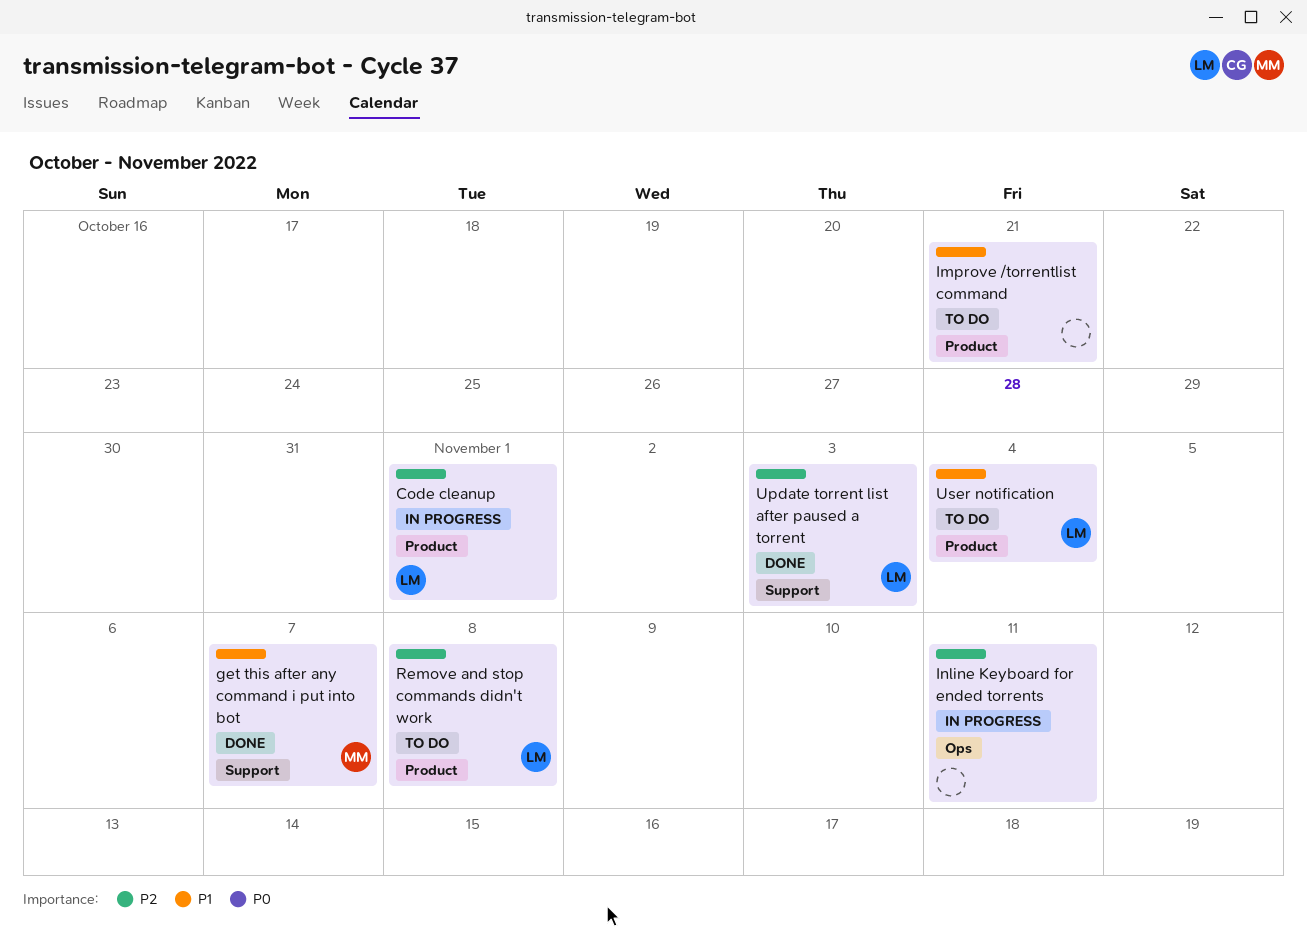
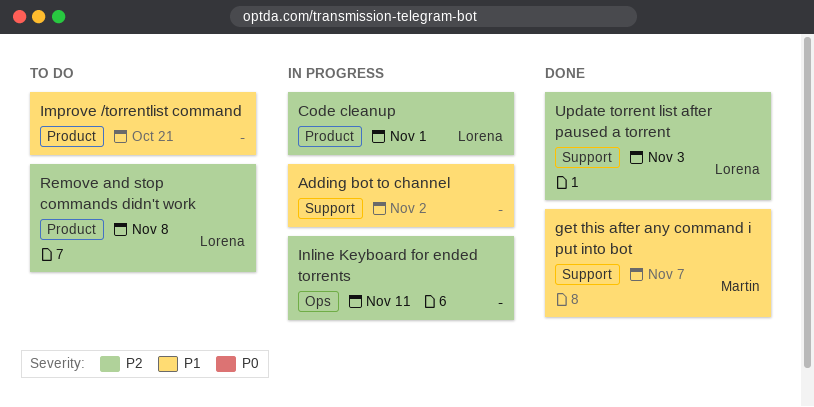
Adding bot to channel: none -> present
User notification: present -> none

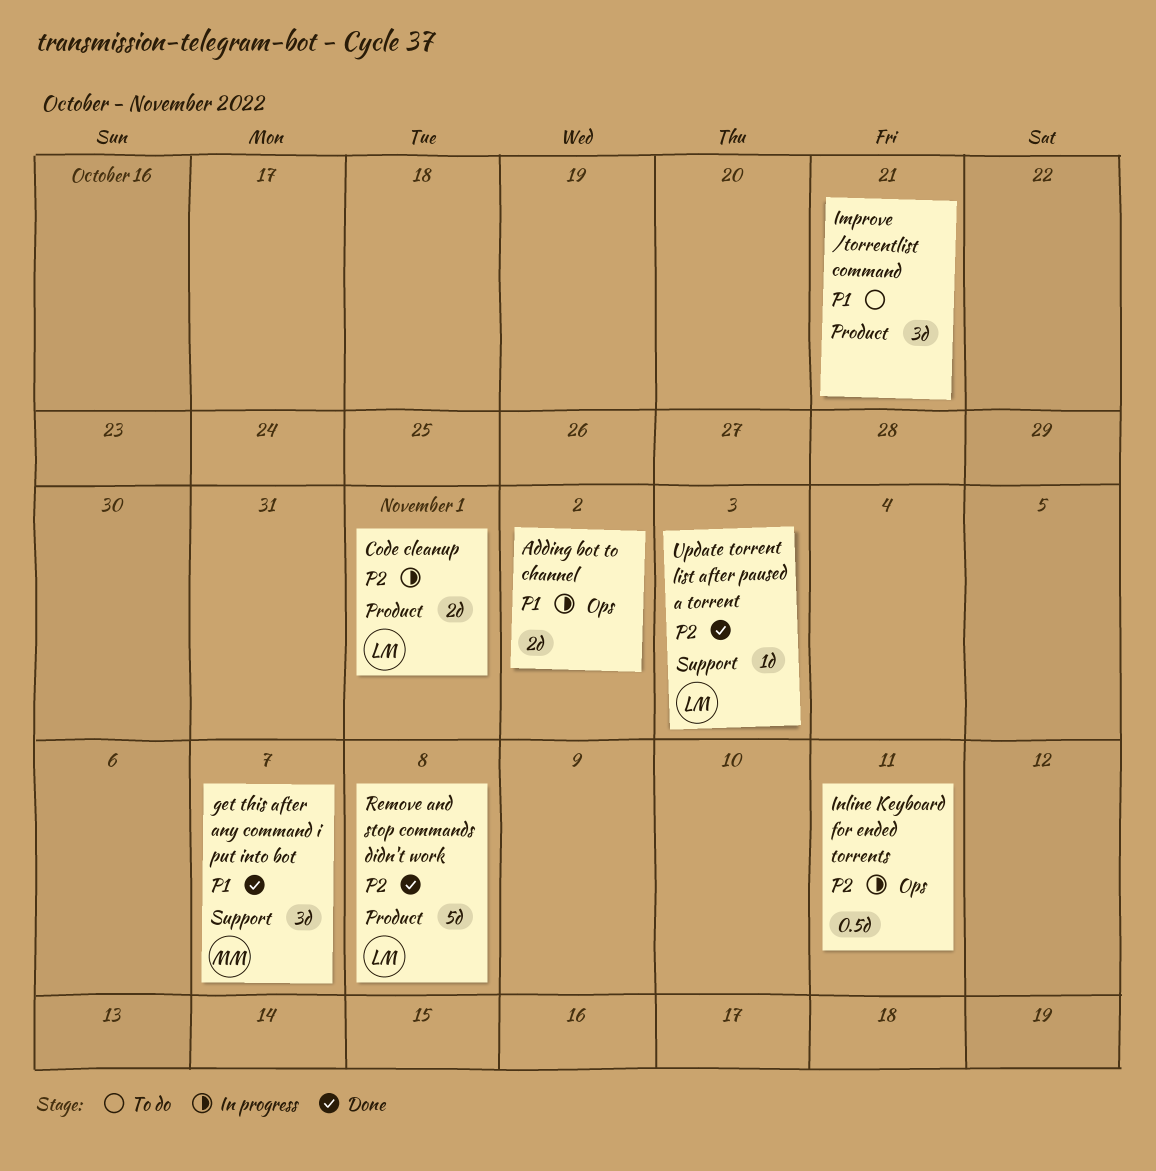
Adding bot to channel, label: Support -> Ops
Remove and stop commands didn't work, status: To do -> Done

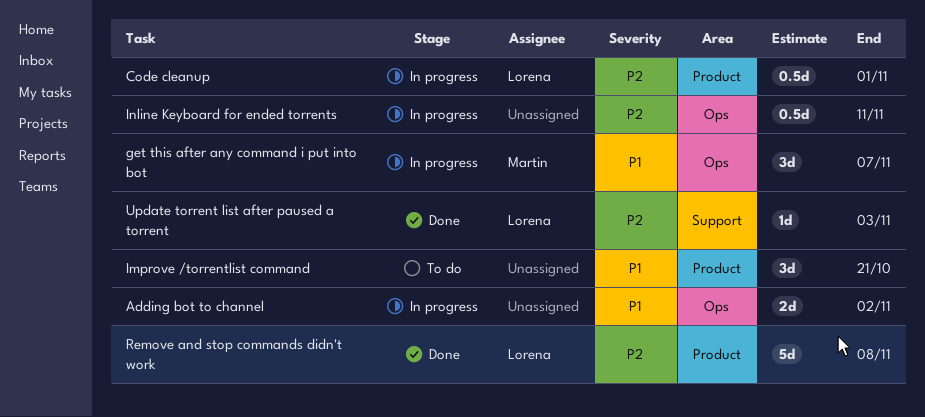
Code cleanup, estimate: 2d -> 0.5d
get this after any command i put into bot, status: Done -> In progress
get this after any command i put into bot, label: Support -> Ops

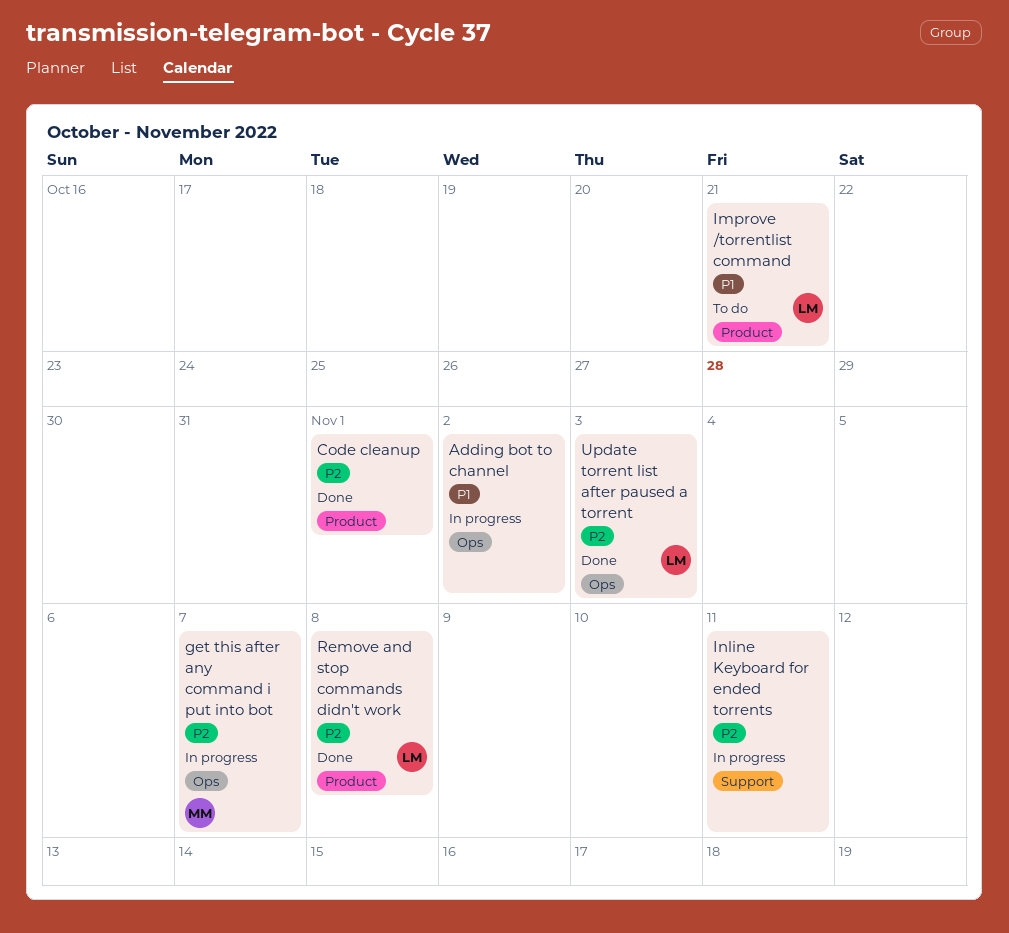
Code cleanup, status: In progress -> Done
Code cleanup, owner: Lorena -> none
get this after any command i put into bot, priority: P1 -> P2
Improve /torrentlist command, owner: none -> Lorena
Inline Keyboard for ended torrents, label: Ops -> Support
Update torrent list after paused a torrent, label: Support -> Ops

